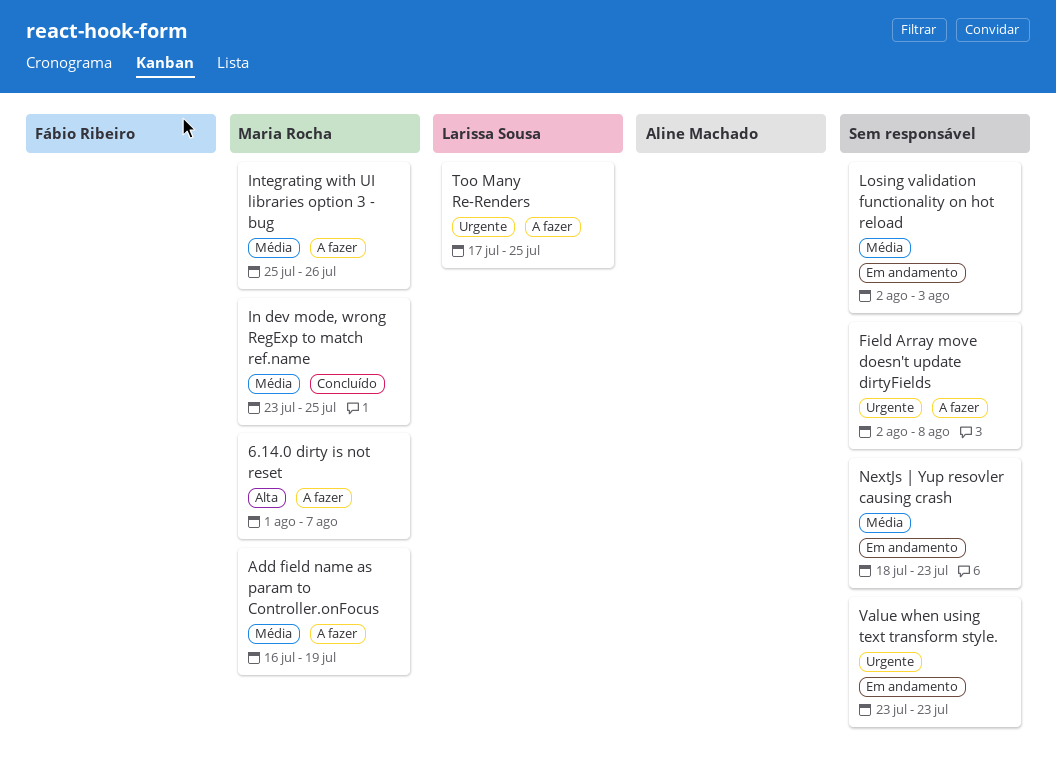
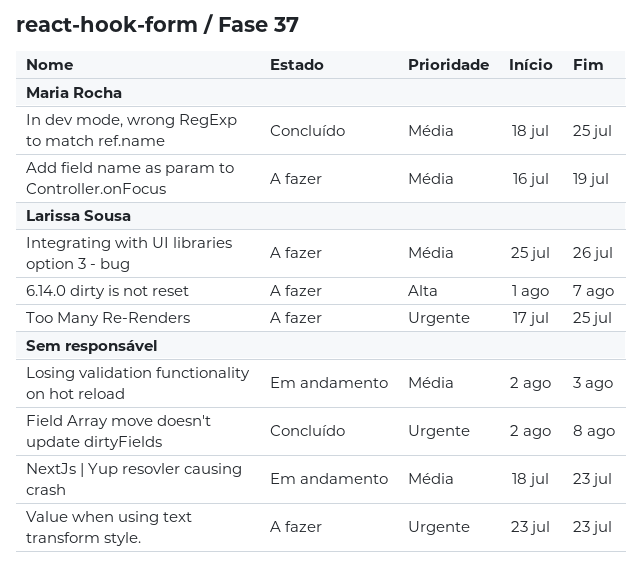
6.14.0 dirty is not reset, owner: Maria Rocha -> Larissa Sousa
Field Array move doesn't update dirtyFields, status: A fazer -> Concluído
In dev mode, wrong RegExp to match ref.name, start: Jul 23 -> Jul 18
Integrating with UI libraries option 3 - bug, owner: Maria Rocha -> Larissa Sousa
Value when using text transform style., status: Em andamento -> A fazer

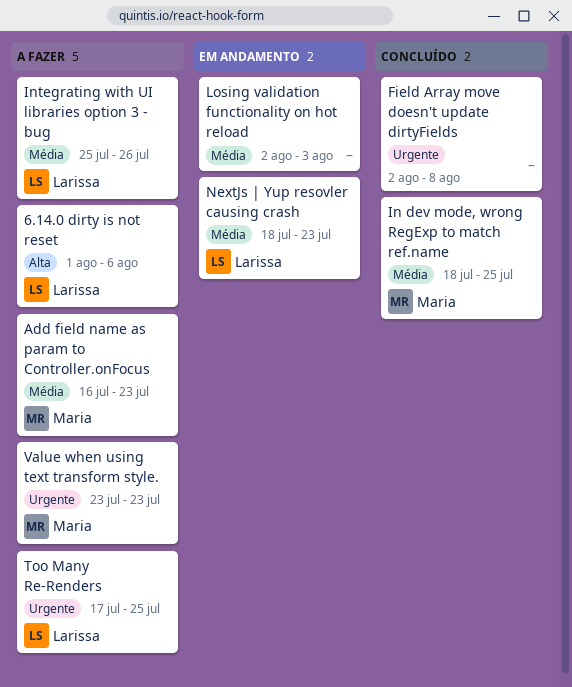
6.14.0 dirty is not reset, due: Aug 7 -> Aug 6
Add field name as param to Controller.onFocus, due: Jul 19 -> Jul 23
NextJs | Yup resovler causing crash, owner: none -> Larissa Sousa
Value when using text transform style., owner: none -> Maria Rocha

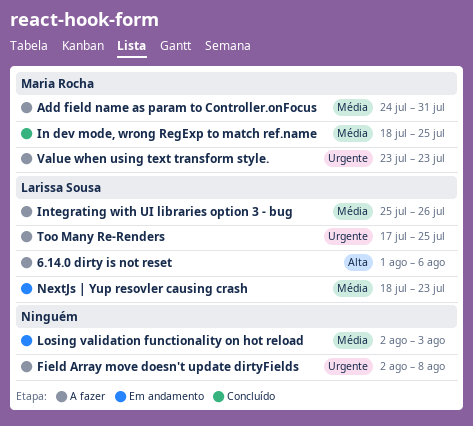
Add field name as param to Controller.onFocus, start: Jul 16 -> Jul 24
Add field name as param to Controller.onFocus, due: Jul 23 -> Jul 31
Field Array move doesn't update dirtyFields, status: Concluído -> A fazer

